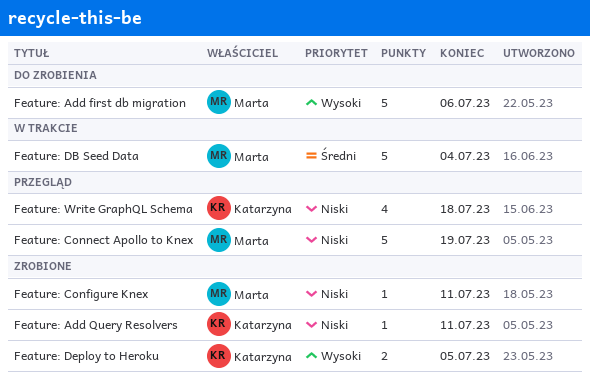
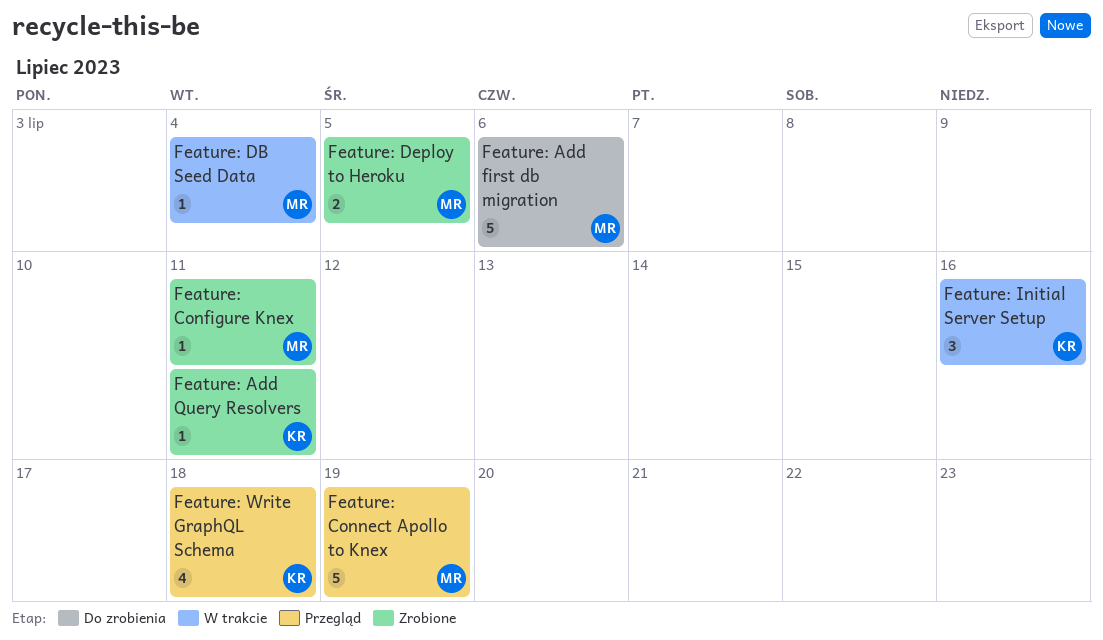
Feature: DB Seed Data, estimate: 5 -> 1
Feature: Deploy to Heroku, owner: Katarzyna -> Marta
Feature: Initial Server Setup: none -> present

